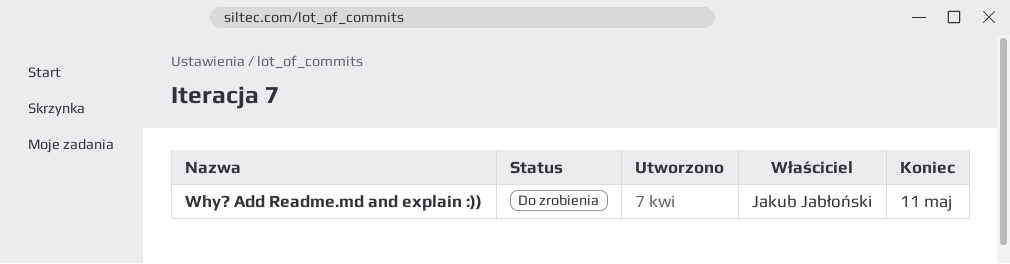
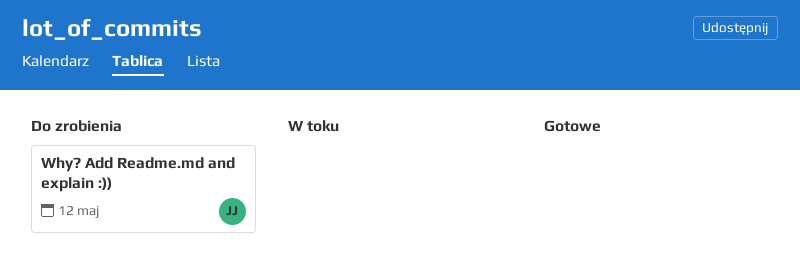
Why? Add Readme.md and explain :)), due: May 11 -> May 12

